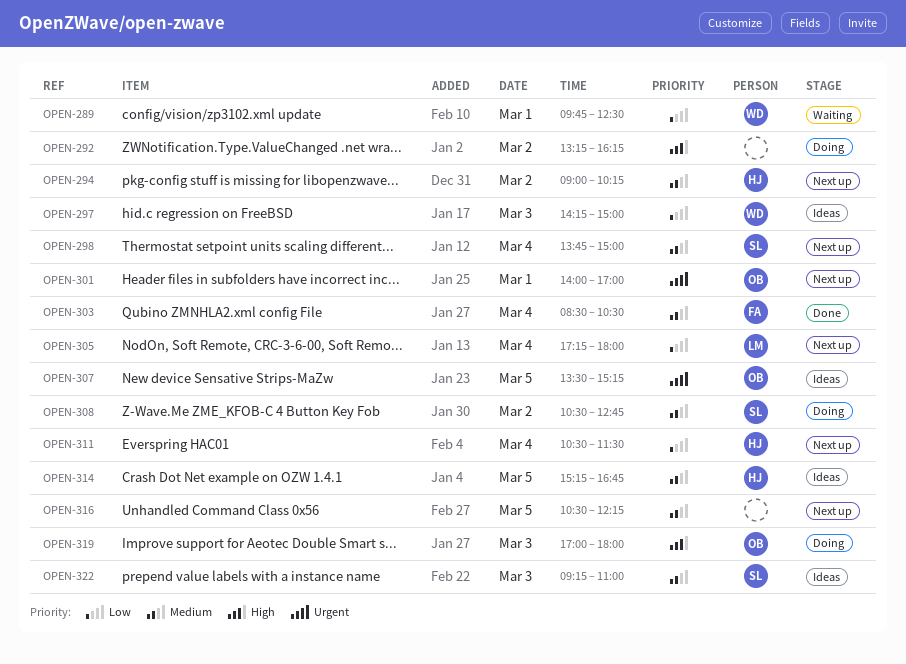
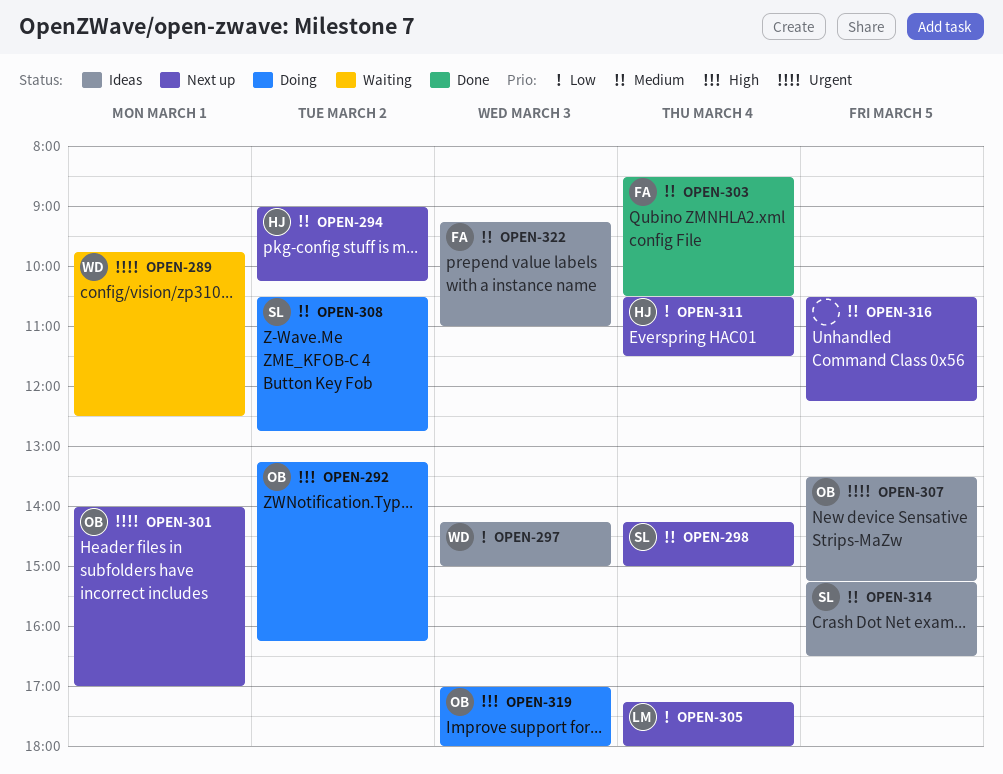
OPEN-289, priority: Low -> Urgent
OPEN-292, owner: none -> OB
OPEN-298, begins: 13:45 -> 14:15
OPEN-314, owner: HJ -> SL
OPEN-314, ends: 16:45 -> 16:30
OPEN-322, owner: SL -> FA

